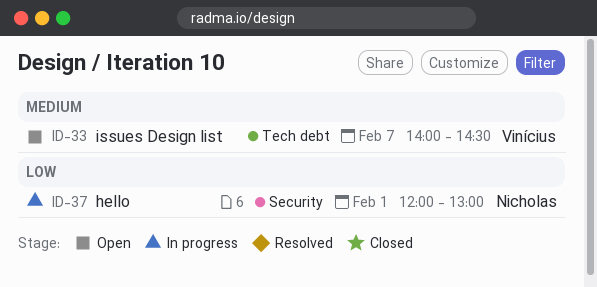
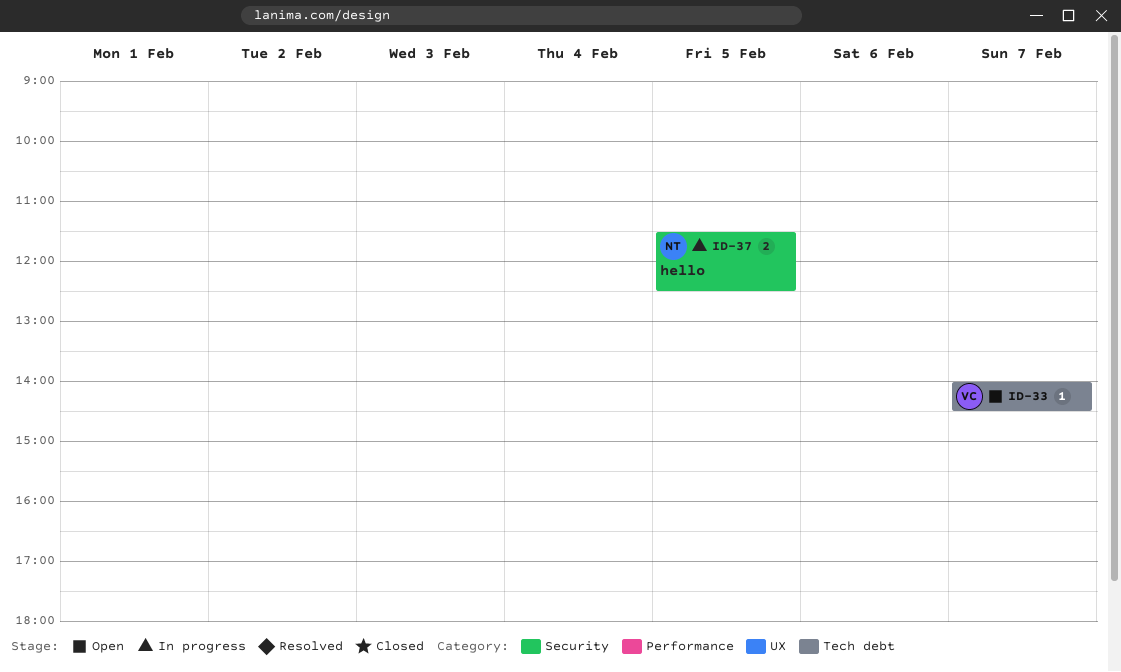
ID-37, day: Feb 1 -> Feb 5
ID-37, begins: 12:00 -> 11:30
ID-37, ends: 13:00 -> 12:30

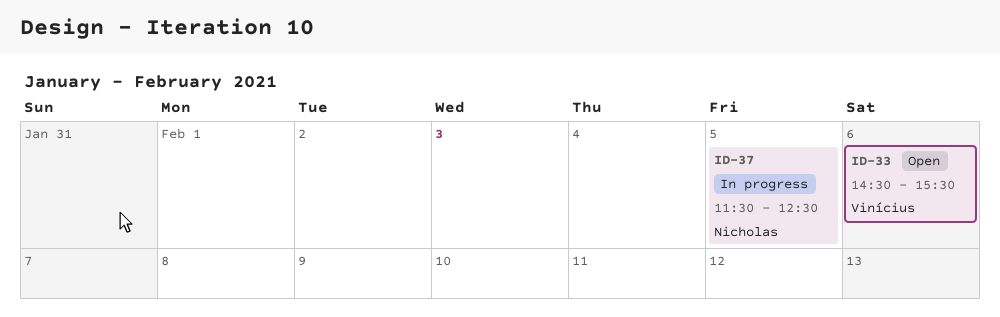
ID-33, day: Feb 7 -> Feb 6
ID-33, begins: 14:00 -> 14:30
ID-33, ends: 14:30 -> 15:30

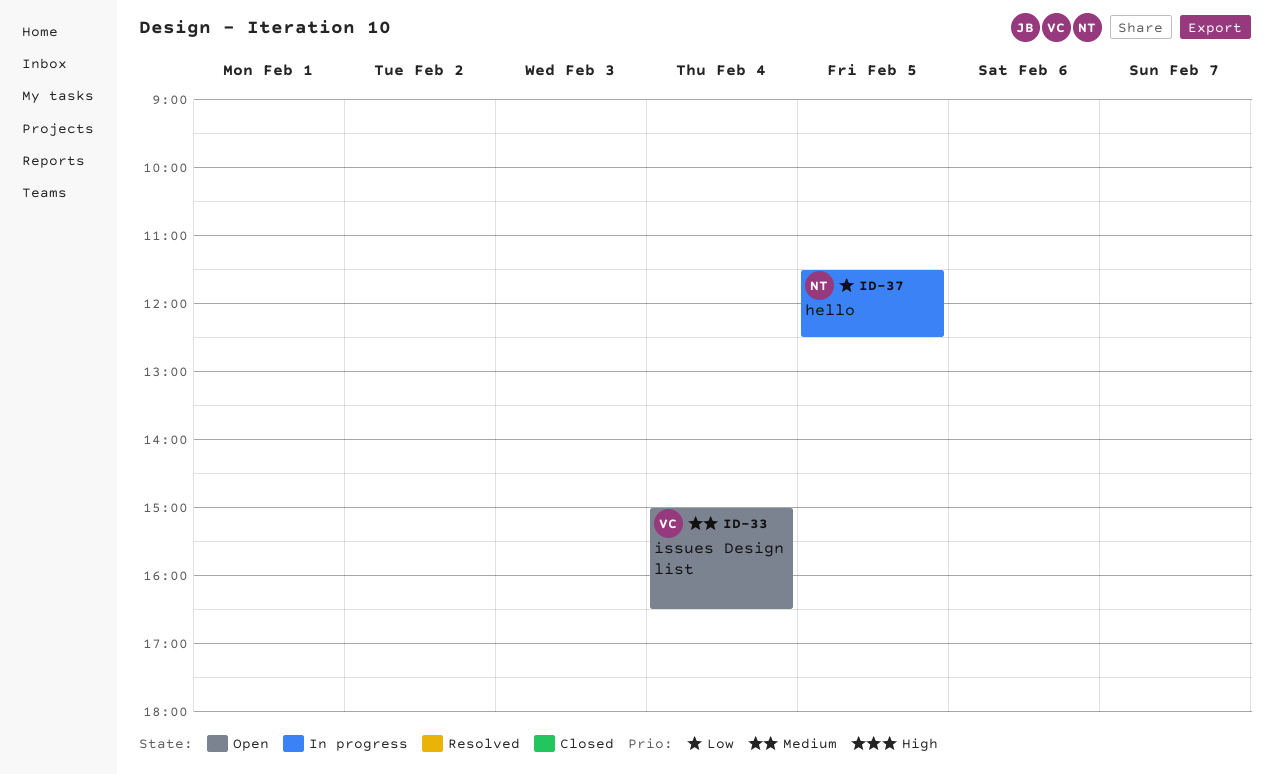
ID-33, day: Feb 6 -> Feb 4
ID-33, begins: 14:30 -> 15:00
ID-33, ends: 15:30 -> 16:30

